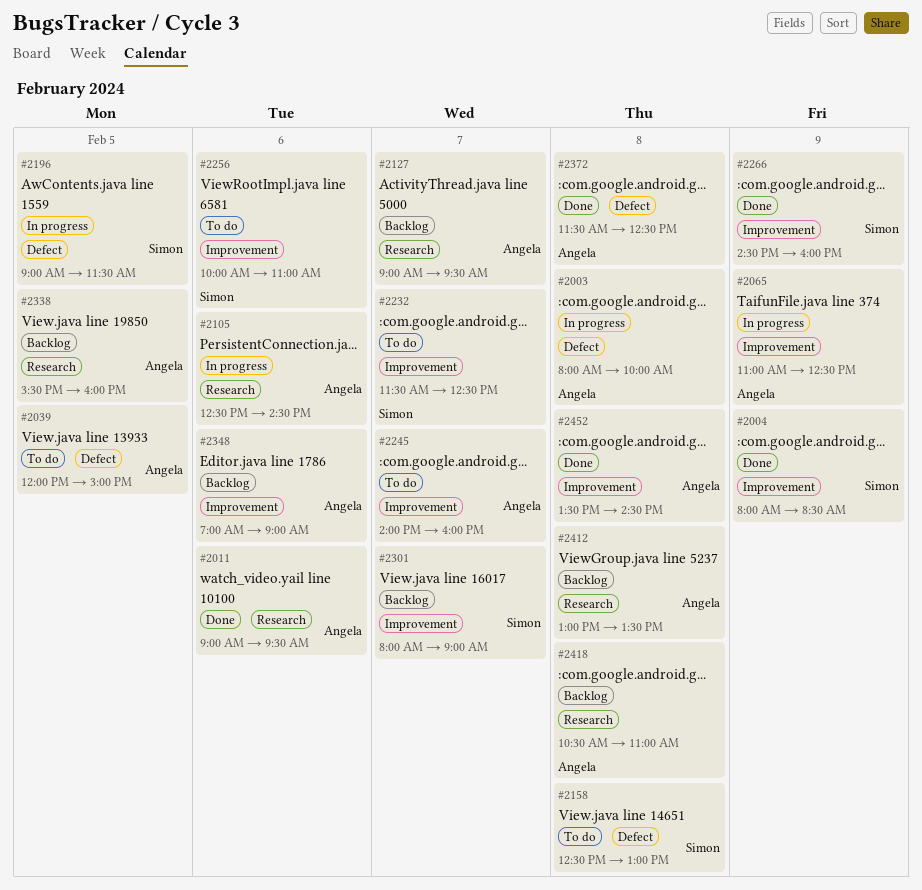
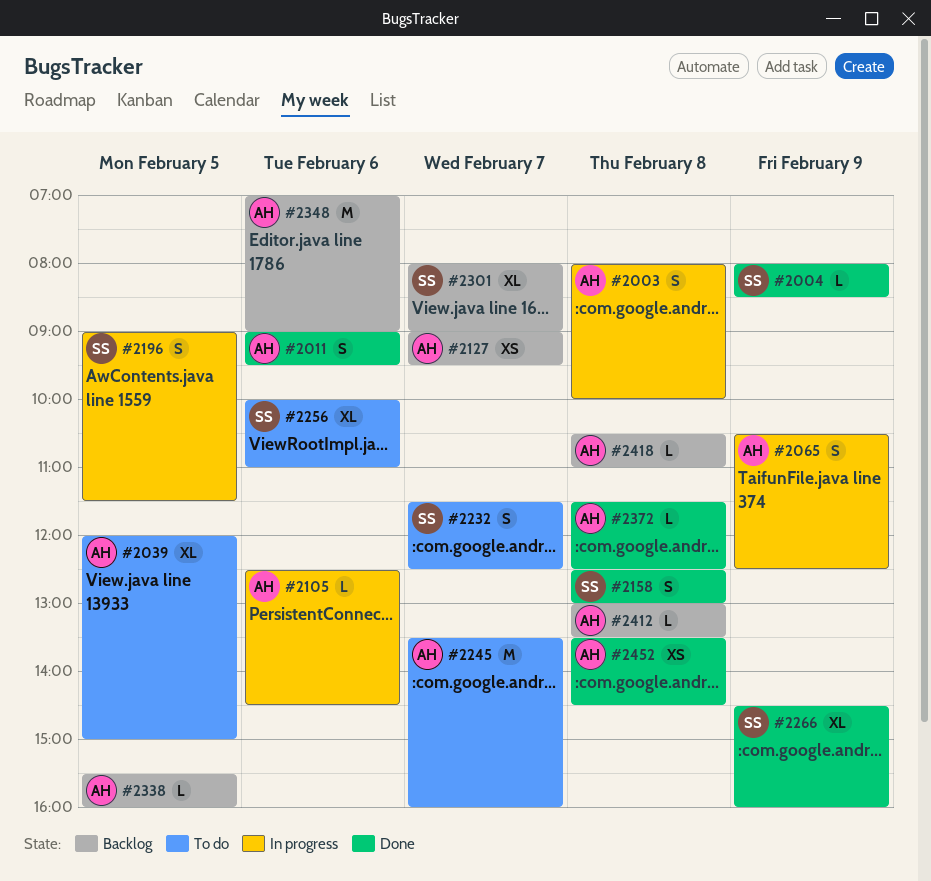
#2065, begins: 11:00 -> 10:30
#2158, status: To do -> Done
#2245, begins: 14:00 -> 13:30

